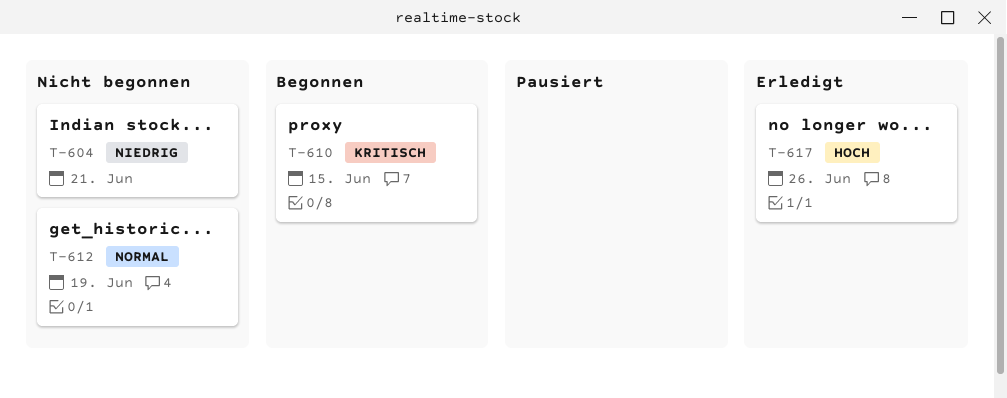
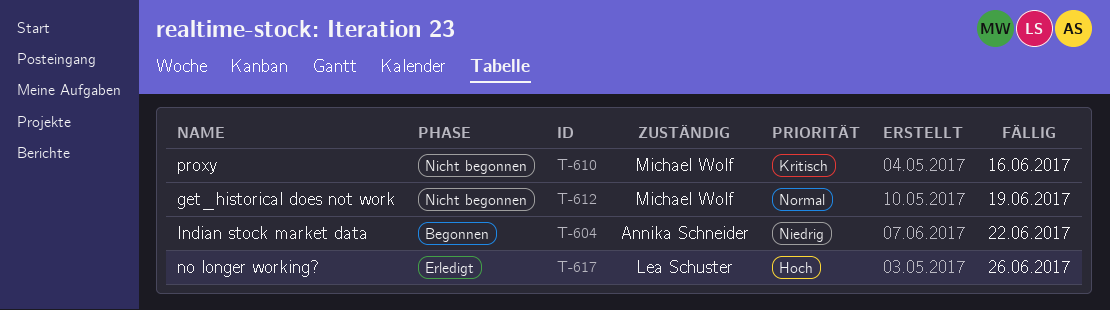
T-604, status: Nicht begonnen -> Begonnen
T-604, due: Jun 21 -> Jun 22
T-610, status: Begonnen -> Nicht begonnen
T-610, due: Jun 15 -> Jun 16

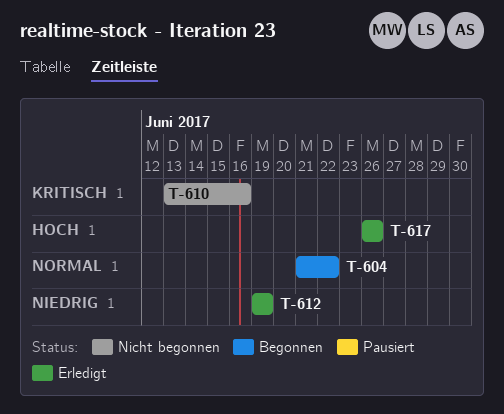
T-604, priority: Niedrig -> Normal
T-612, status: Nicht begonnen -> Erledigt
T-612, priority: Normal -> Niedrig

